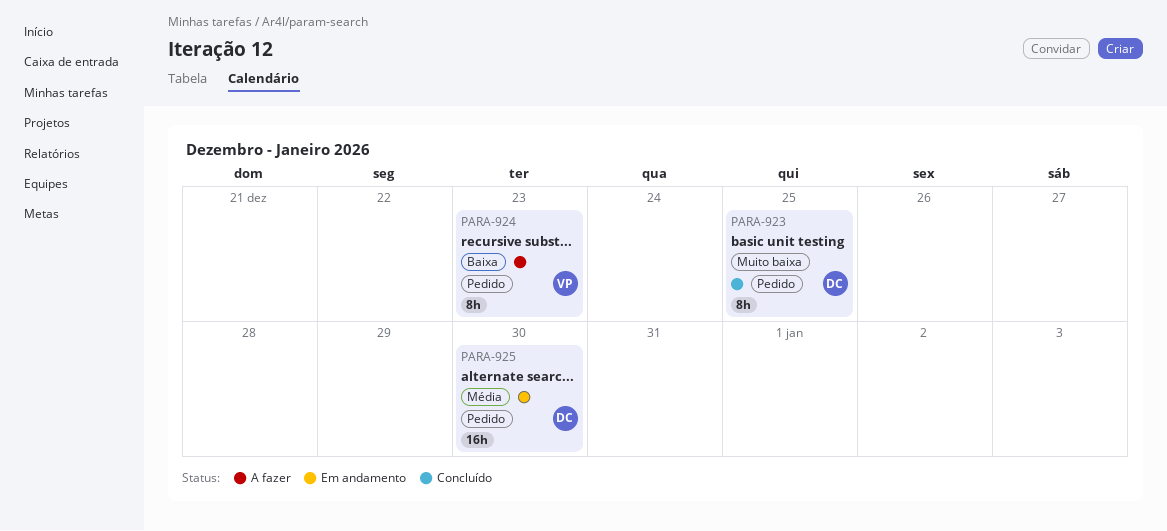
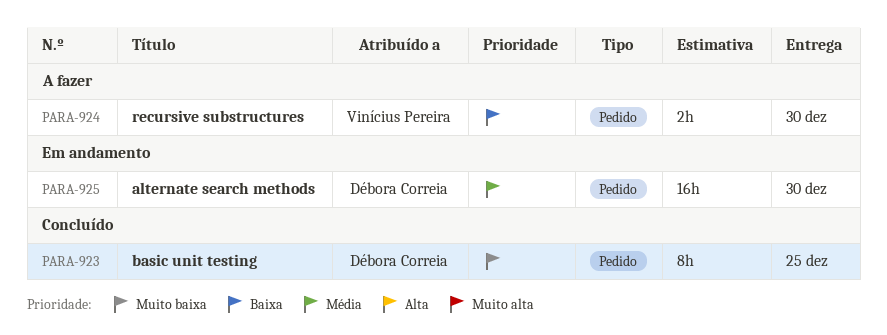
PARA-924, estimate: 8h -> 2h
PARA-924, due: Dec 23 -> Dec 30

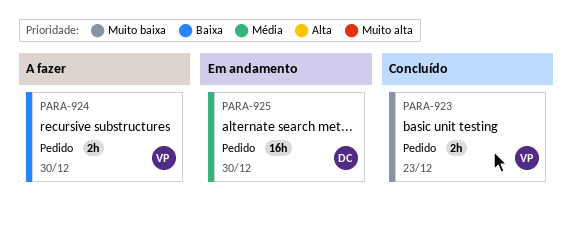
PARA-923, owner: Débora Correia -> Vinícius Pereira
PARA-923, estimate: 8h -> 2h
PARA-923, due: Dec 25 -> Dec 23

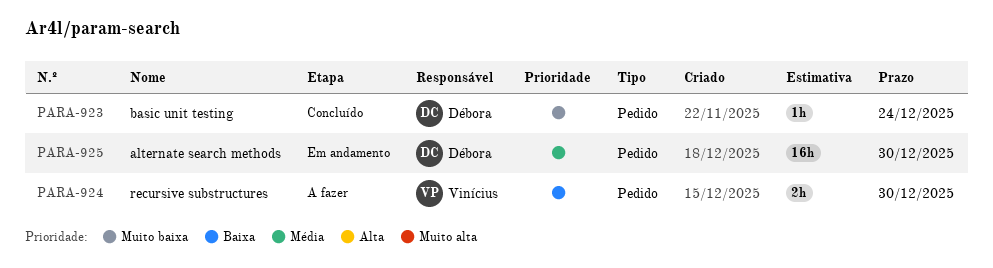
PARA-923, owner: Vinícius -> Débora
PARA-923, estimate: 2h -> 1h
PARA-923, due: Dec 23 -> Dec 24

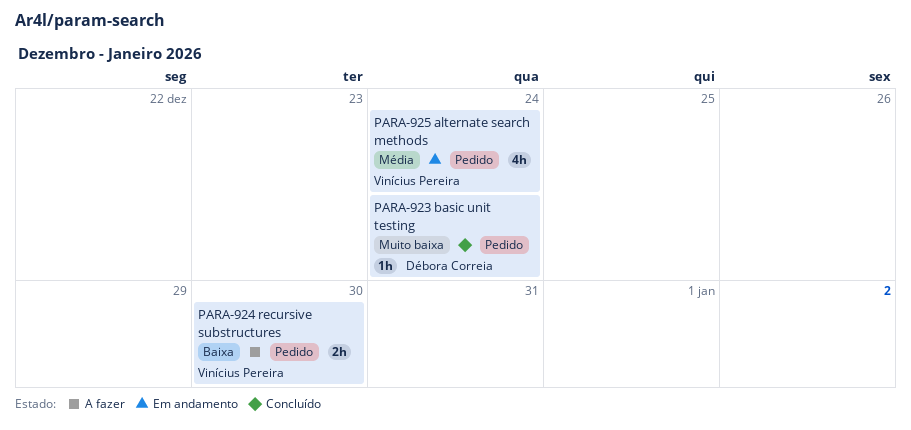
PARA-925, owner: Débora Correia -> Vinícius Pereira
PARA-925, estimate: 16h -> 4h
PARA-925, due: Dec 30 -> Dec 24

